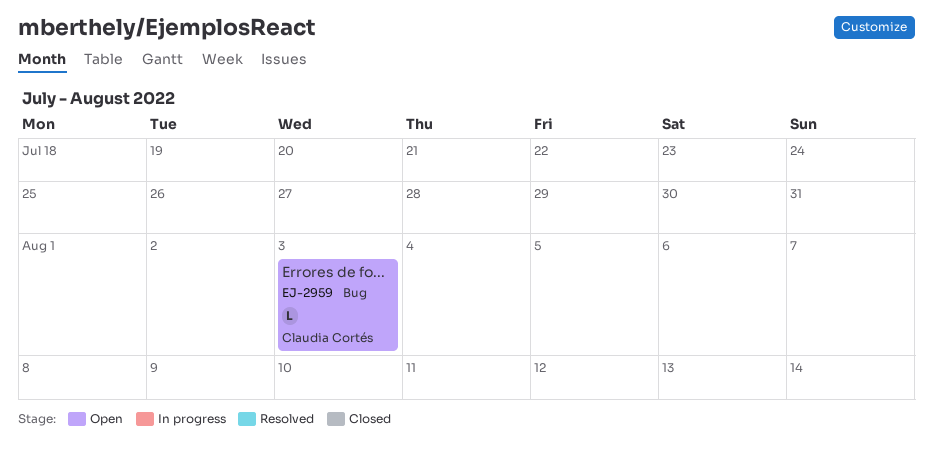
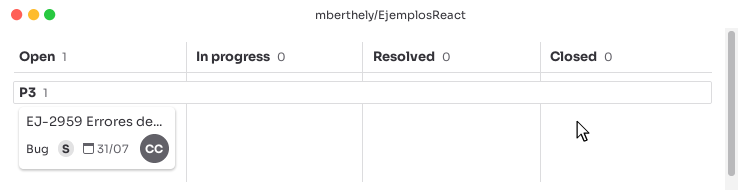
EJ-2959, estimate: L -> S
EJ-2959, due: Aug 3 -> Jul 31

